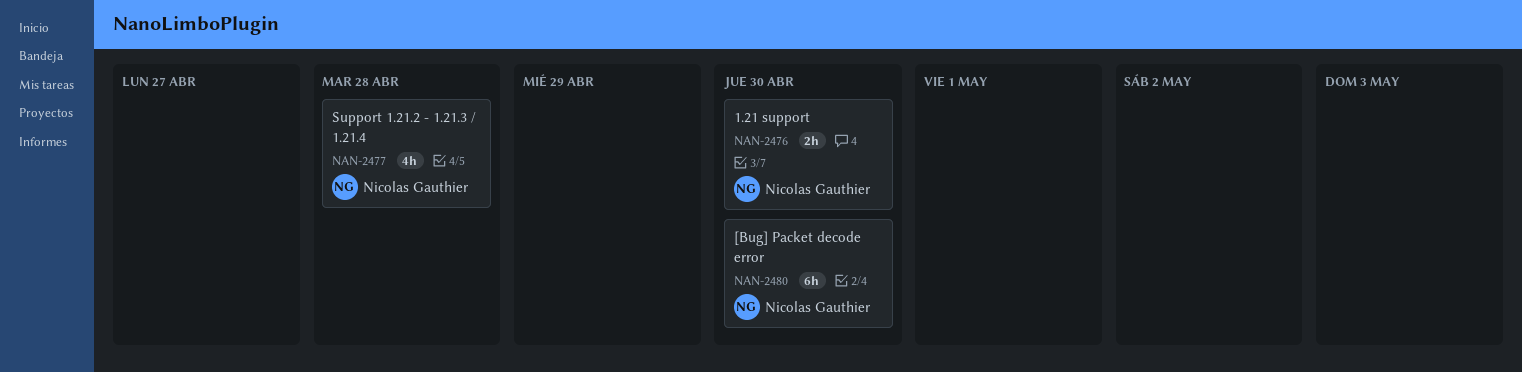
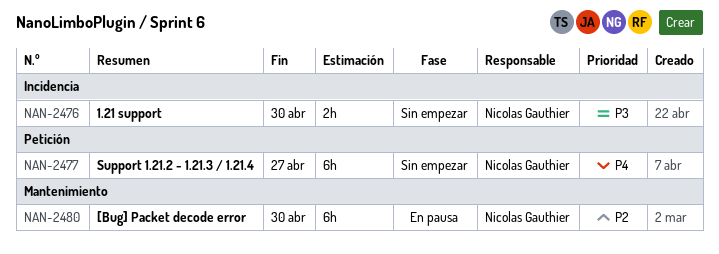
NAN-2477, estimate: 4h -> 6h
NAN-2477, due: Apr 28 -> Apr 27

